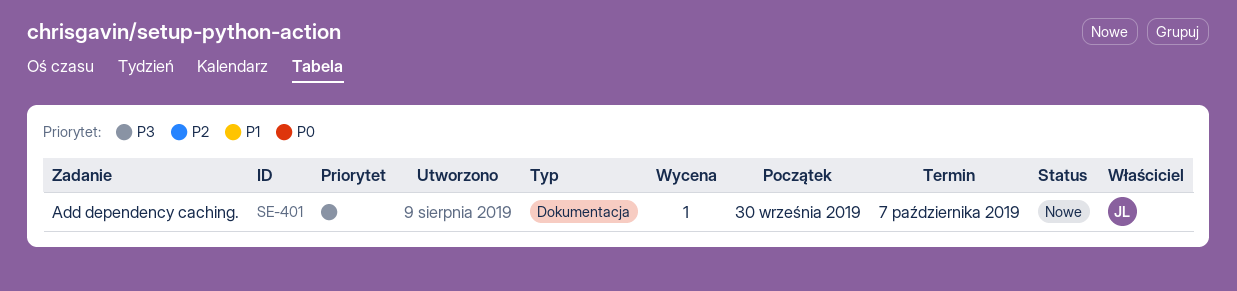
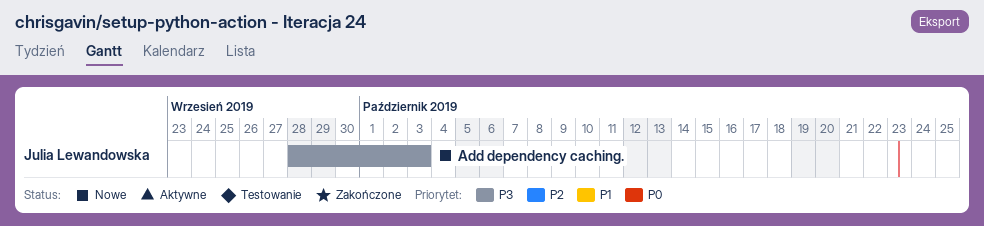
Add dependency caching., start: Sep 30 -> Sep 28
Add dependency caching., due: Oct 7 -> Oct 3

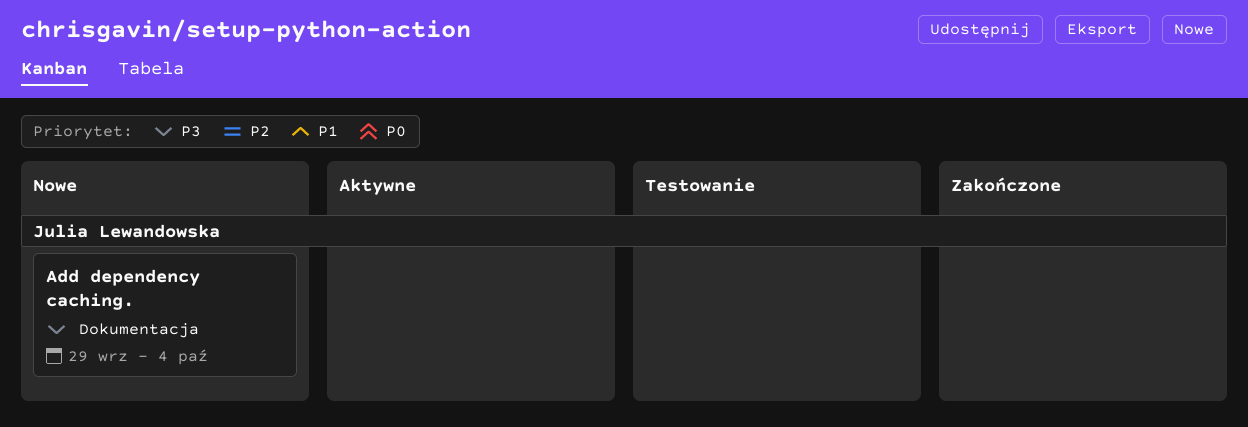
Add dependency caching., start: Sep 28 -> Sep 29
Add dependency caching., due: Oct 3 -> Oct 4

